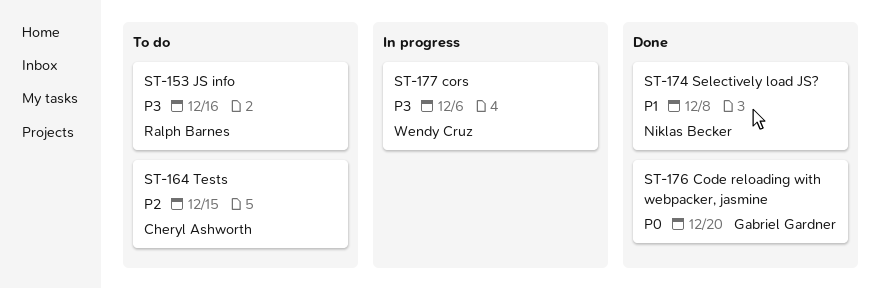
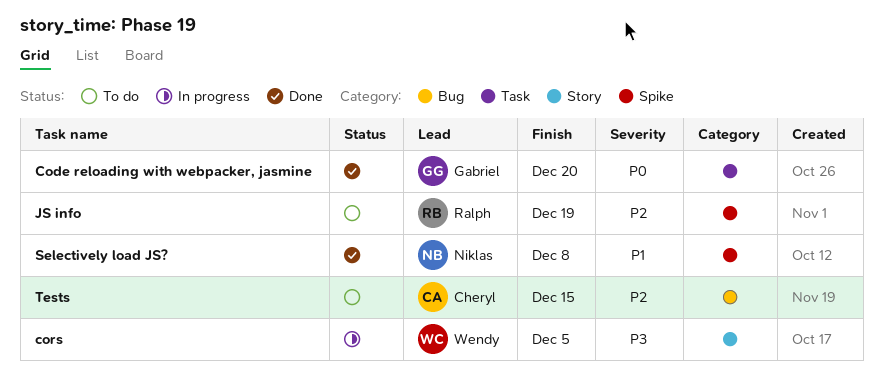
cors, due: Dec 6 -> Dec 5
JS info, priority: P3 -> P2
JS info, due: Dec 16 -> Dec 19

